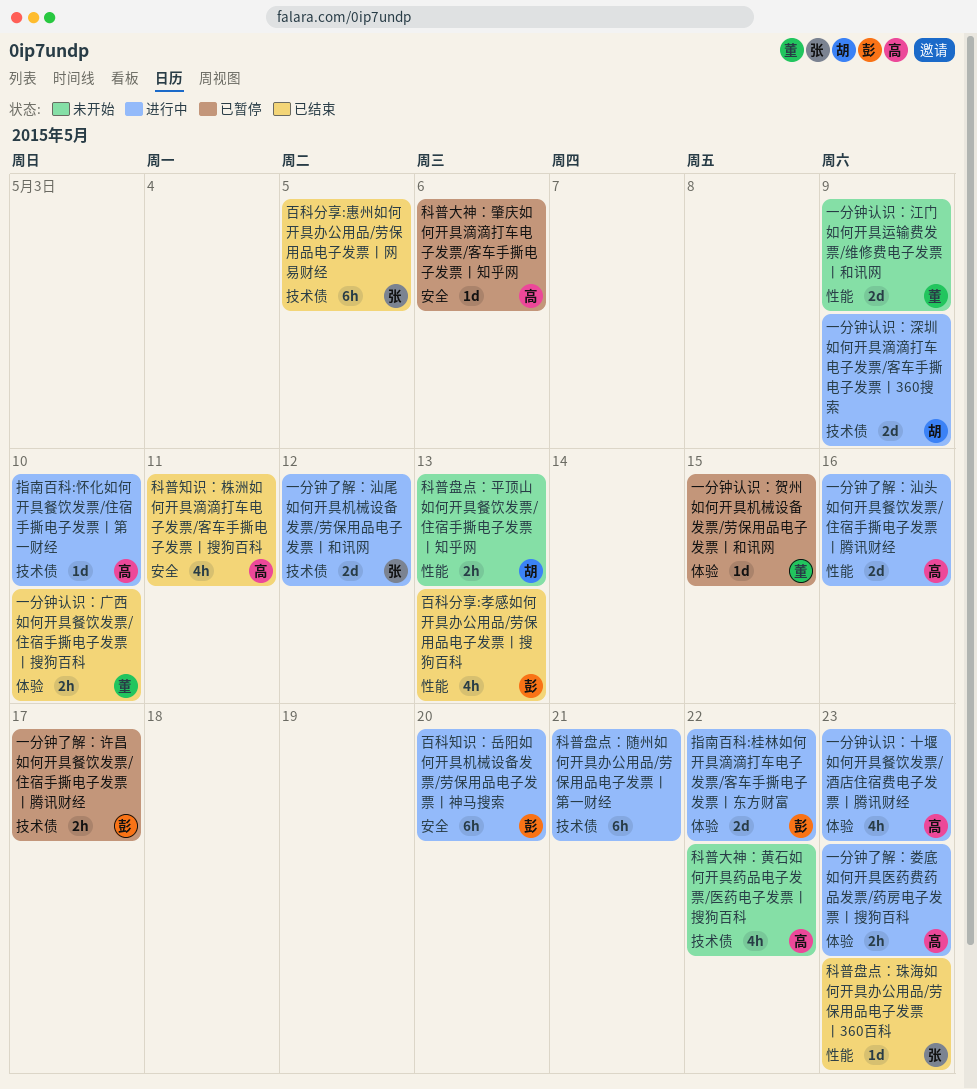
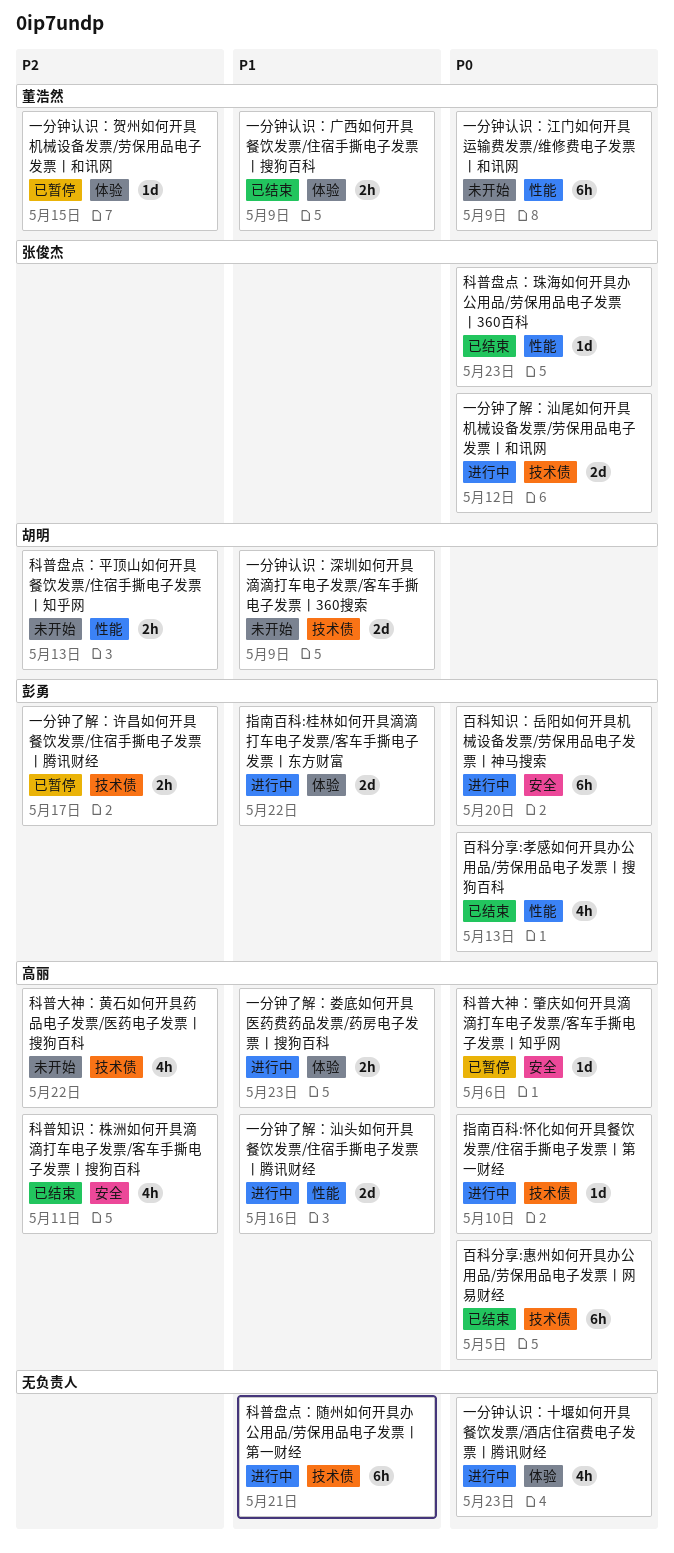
一分钟认识：十堰如何开具餐饮发票/酒店住宿费电子发票丨腾讯财经, owner: 高丽 -> none
一分钟认识：广西如何开具餐饮发票/住宿手撕电子发票丨搜狗百科, due: May 10 -> May 9
一分钟认识：江门如何开具运输费发票/维修费电子发票丨和讯网, estimate: 2d -> 6h
一分钟认识：深圳如何开具滴滴打车电子发票/客车手撕电子发票丨360搜索, status: 进行中 -> 未开始
百科分享:惠州如何开具办公用品/劳保用品电子发票丨网易财经, owner: 张俊杰 -> 高丽

